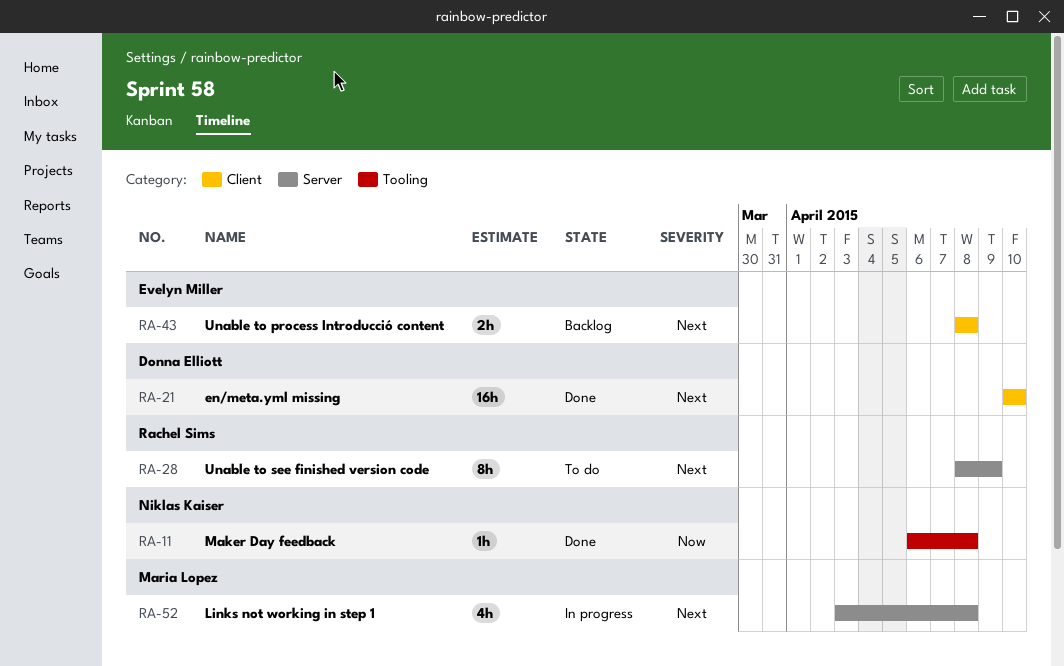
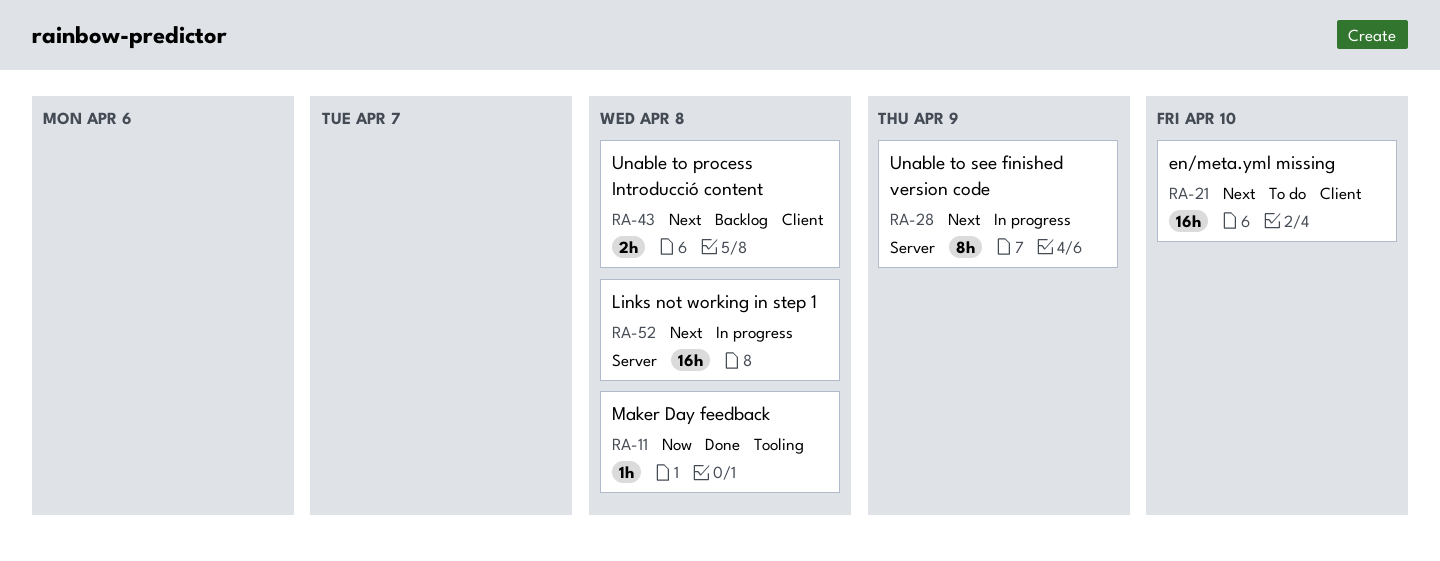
RA-21, status: Done -> To do
RA-28, status: To do -> In progress
RA-52, estimate: 4h -> 16h

